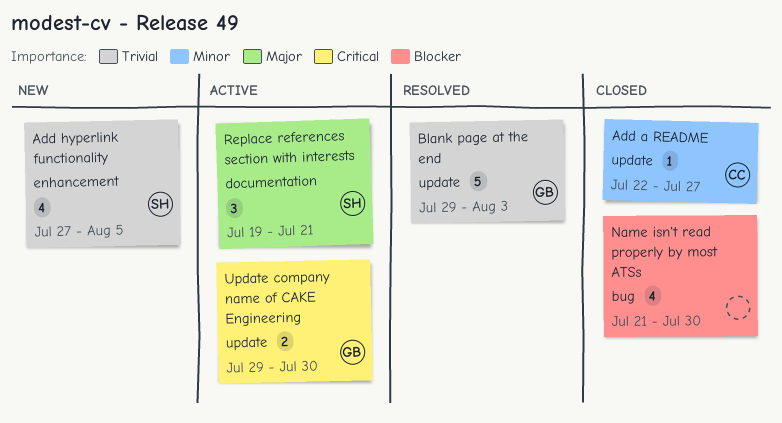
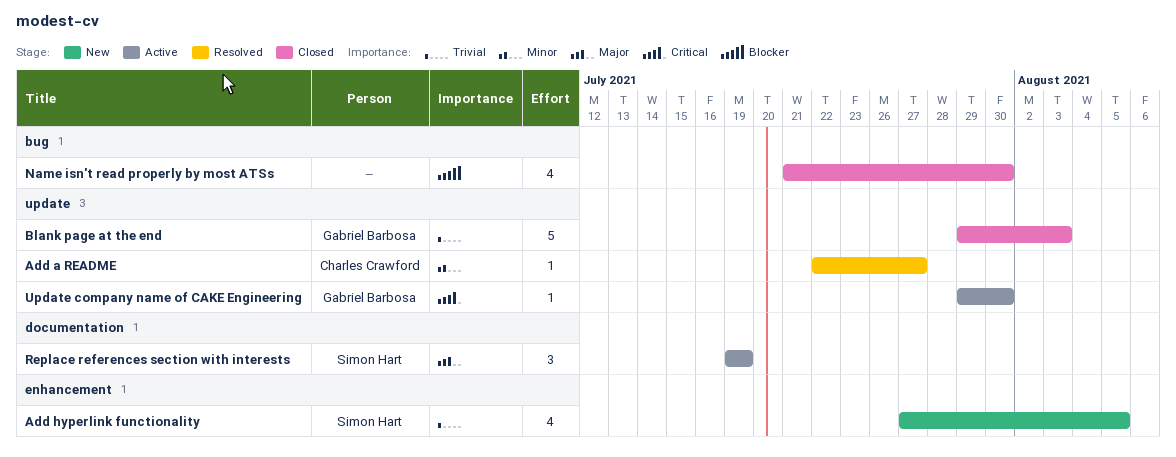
Add a README, status: Closed -> Resolved
Blank page at the end, status: Resolved -> Closed
Replace references section with interests, due: Jul 21 -> Jul 19
Update company name of CAKE Engineering, estimate: 2 -> 1

